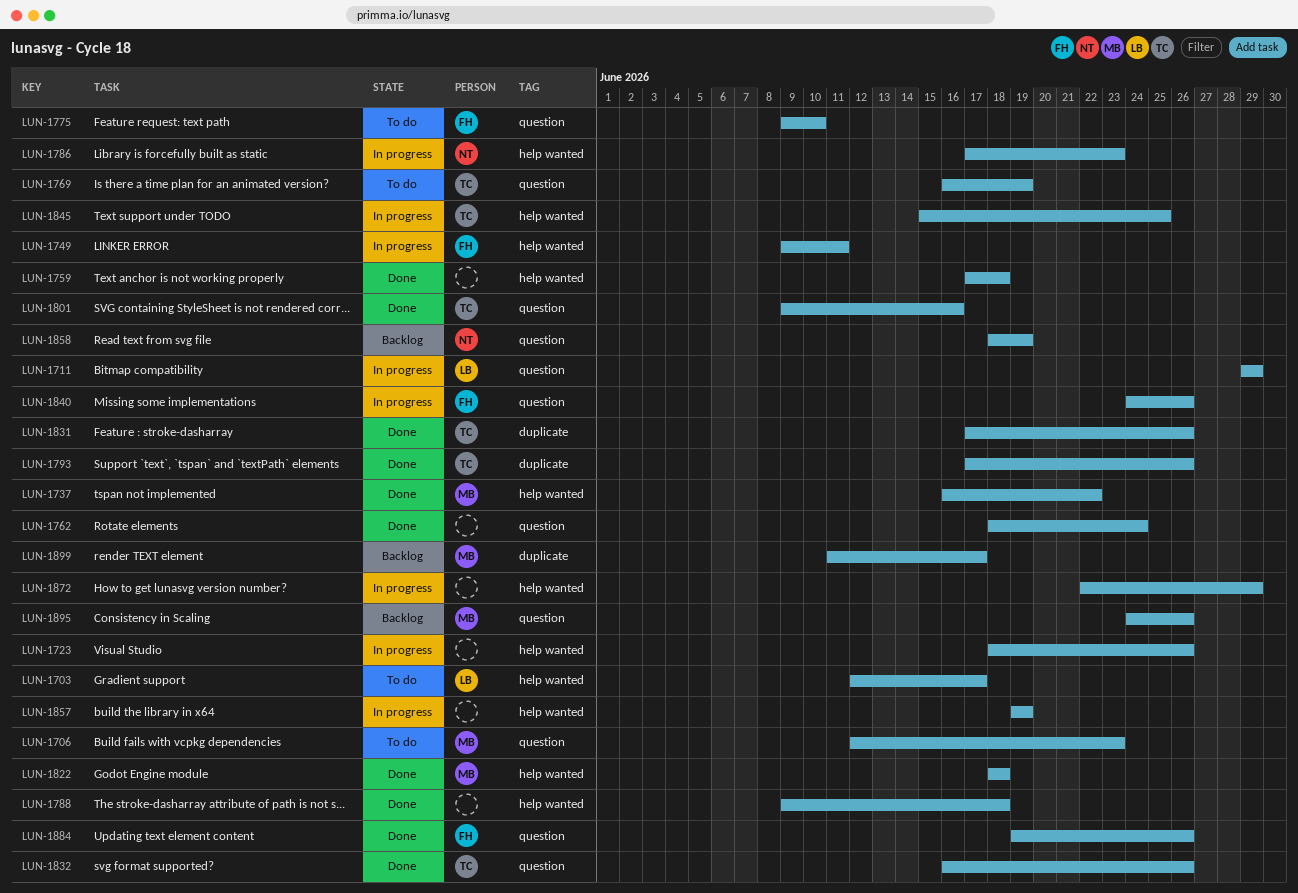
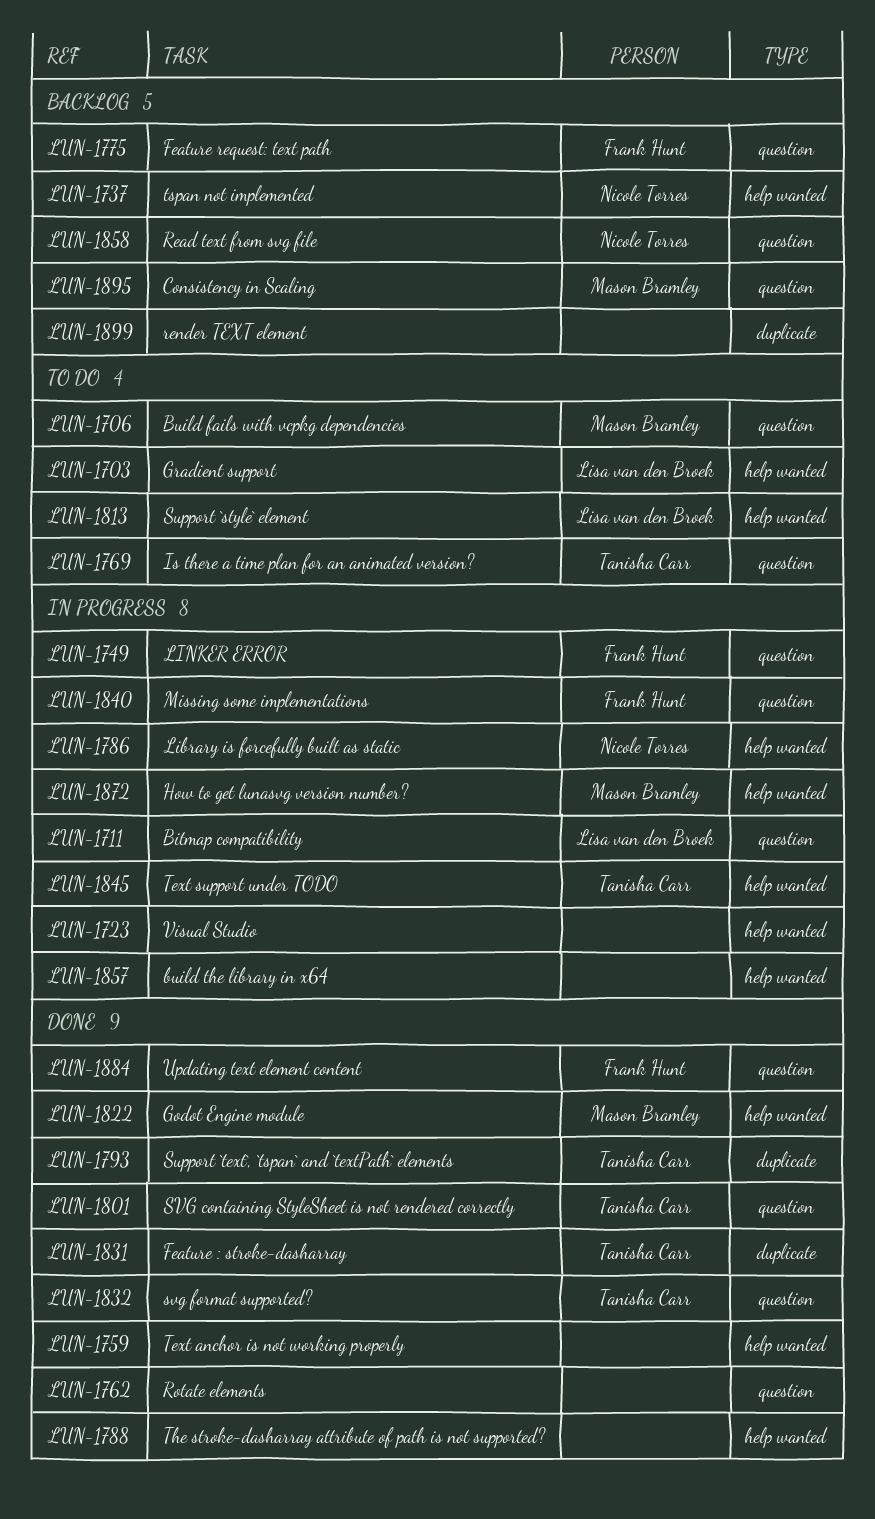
LUN-1737, status: Done -> Backlog
LUN-1737, owner: Mason Bramley -> Nicole Torres
LUN-1749, label: help wanted -> question
LUN-1775, status: To do -> Backlog
LUN-1813: none -> present
LUN-1872, owner: none -> Mason Bramley
LUN-1899, owner: Mason Bramley -> none

